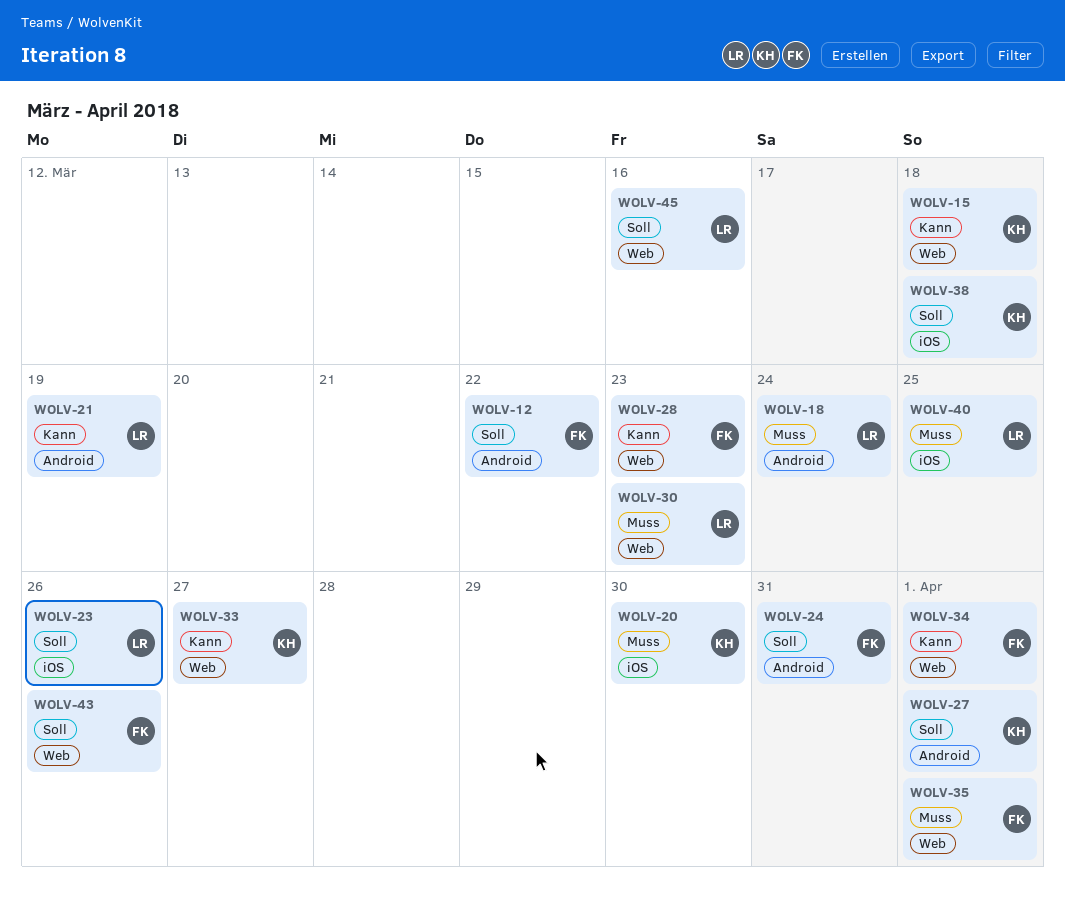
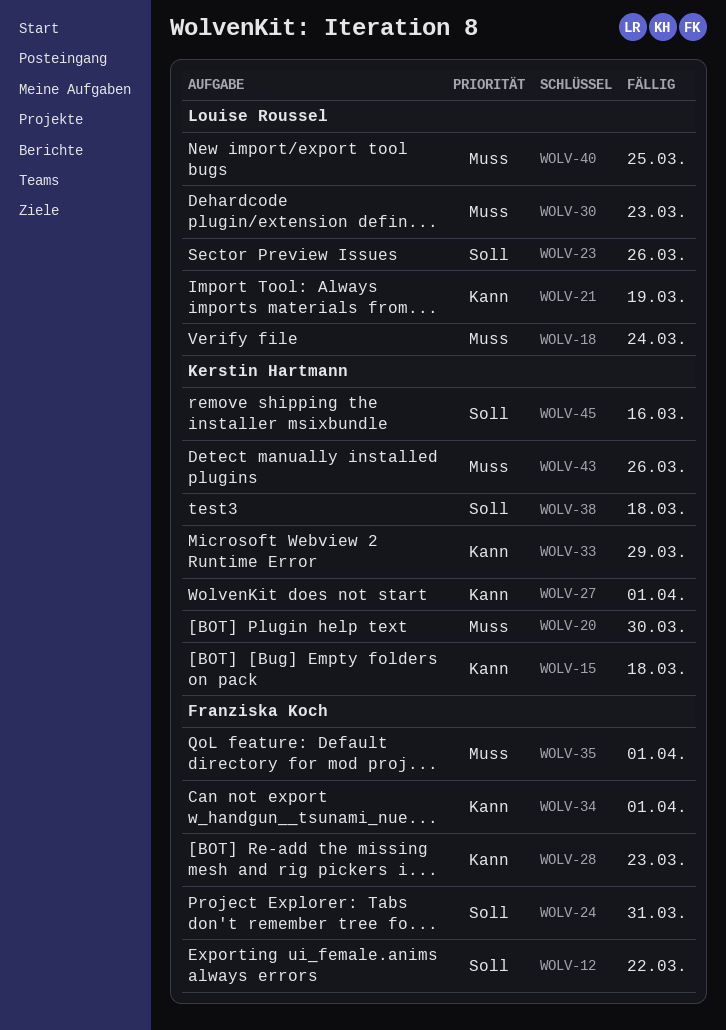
WOLV-27, priority: Soll -> Kann
WOLV-33, due: Mar 27 -> Mar 29
WOLV-43, owner: Franziska Koch -> Kerstin Hartmann
WOLV-43, priority: Soll -> Muss
WOLV-45, owner: Louise Roussel -> Kerstin Hartmann

